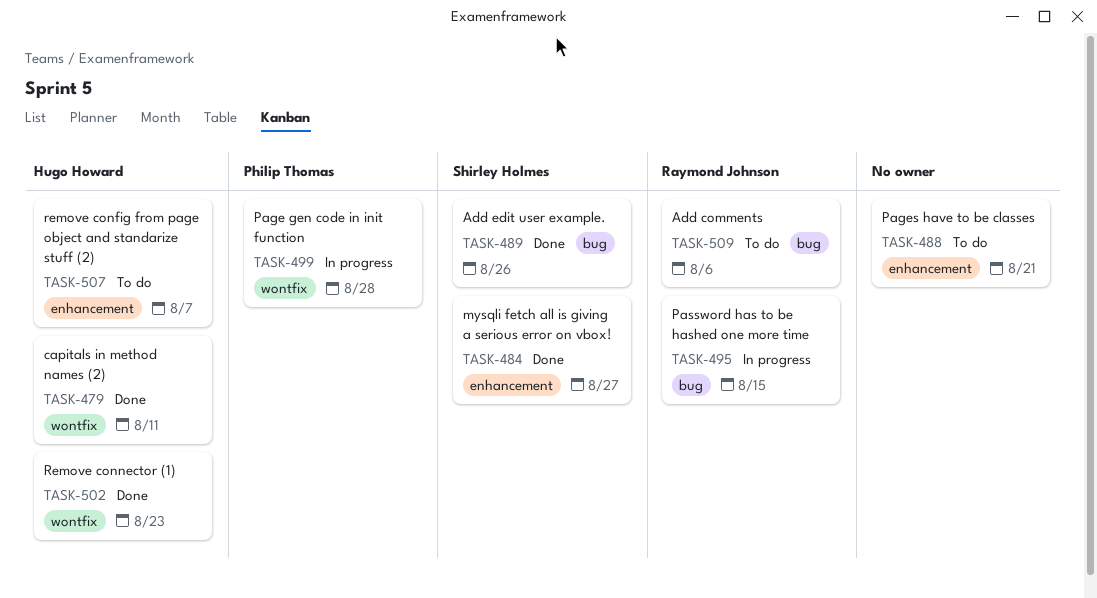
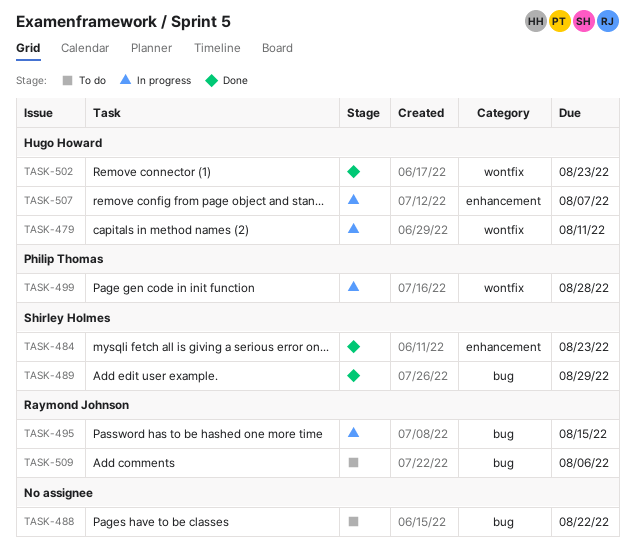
TASK-479, status: Done -> In progress
TASK-484, due: Aug 27 -> Aug 23
TASK-488, label: enhancement -> bug
TASK-488, due: Aug 21 -> Aug 22
TASK-489, due: Aug 26 -> Aug 29
TASK-507, status: To do -> In progress

